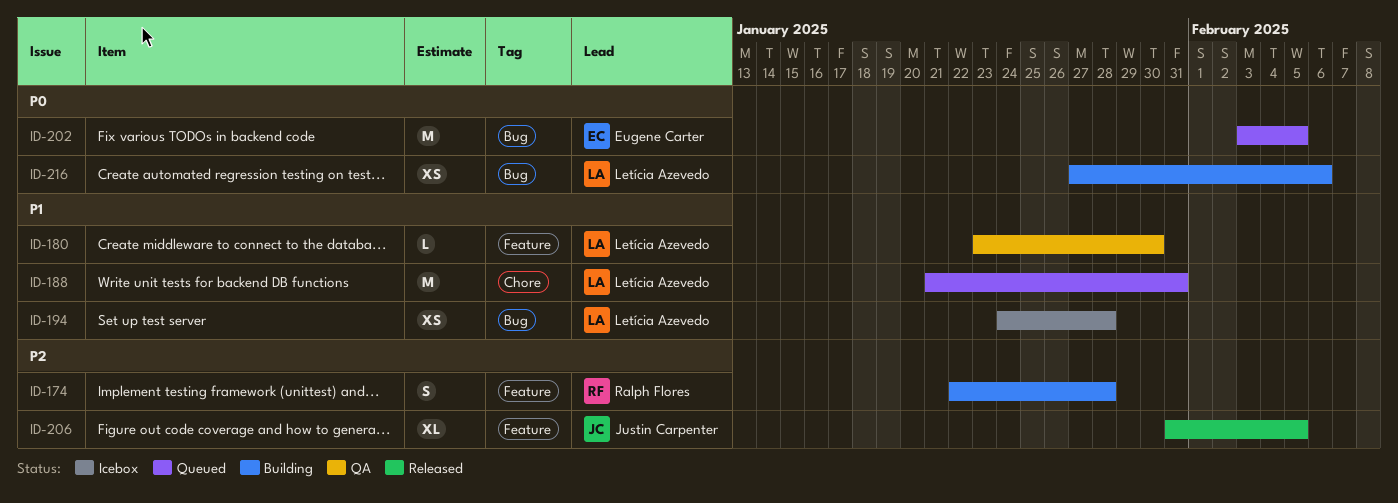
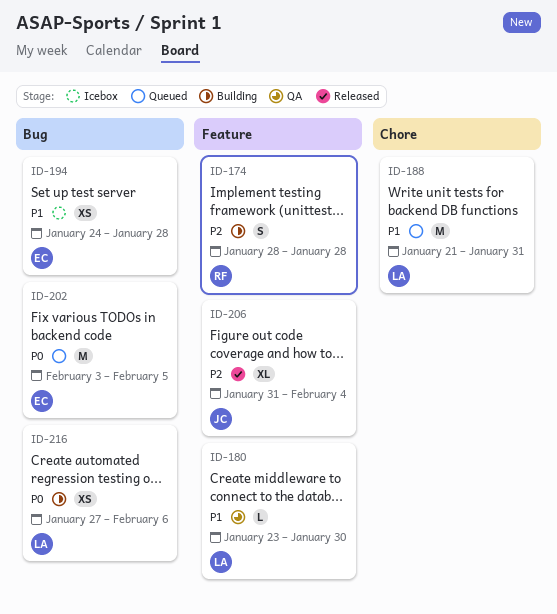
ID-174, start: Jan 22 -> Jan 28
ID-194, owner: Letícia Azevedo -> Eugene Carter
ID-206, due: Feb 5 -> Feb 4

